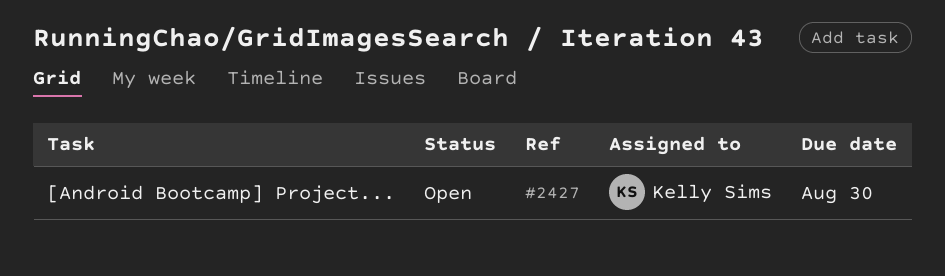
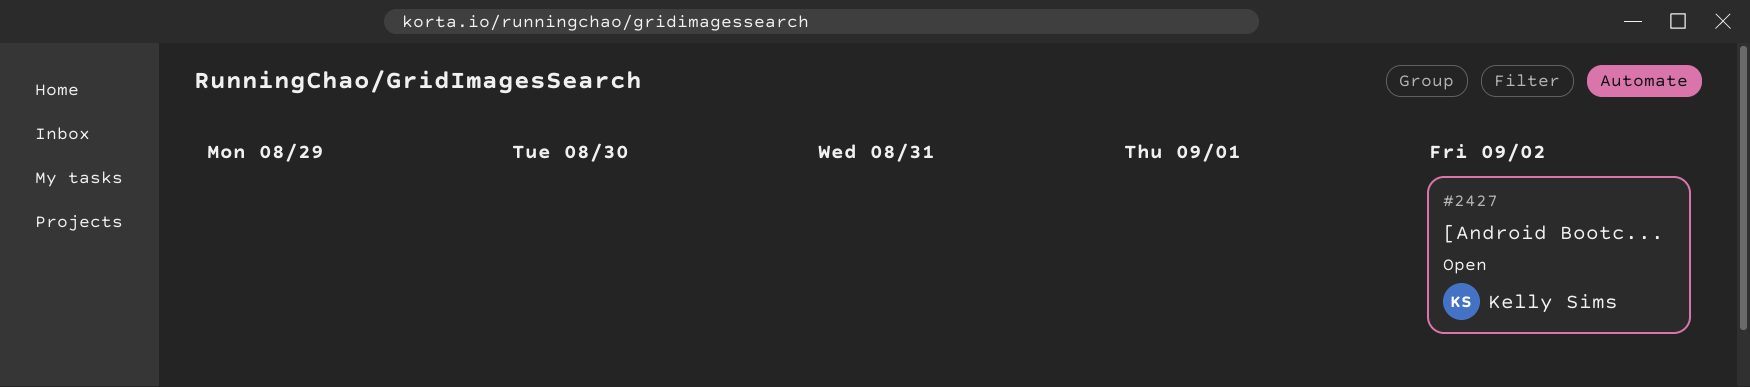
#2427, due: Aug 30 -> Sep 2

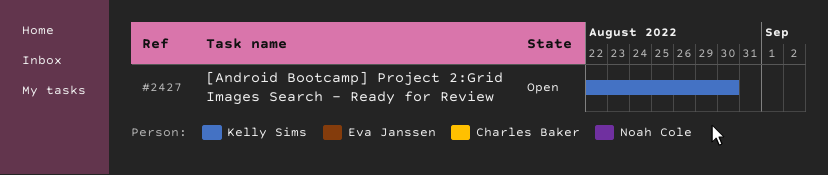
#2427, due: Sep 2 -> Aug 30

